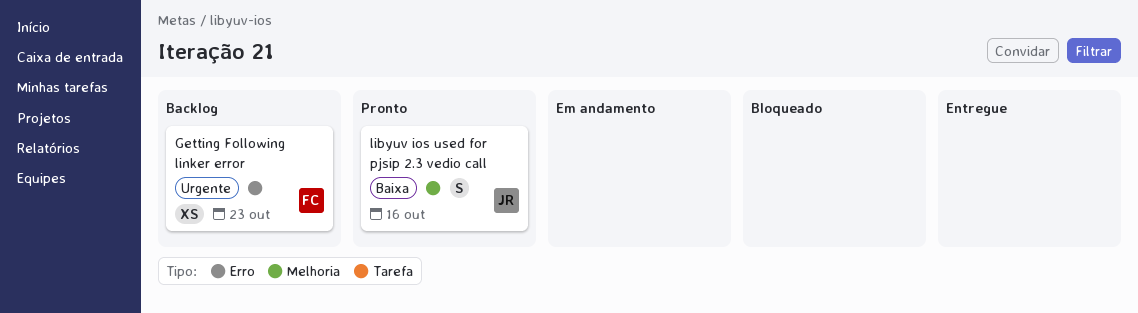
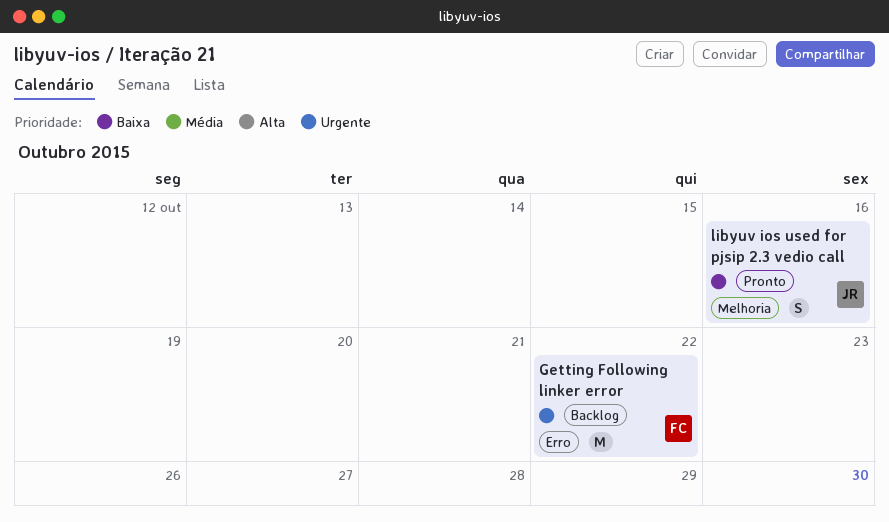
Getting Following linker error, estimate: XS -> M
Getting Following linker error, due: Oct 23 -> Oct 22

